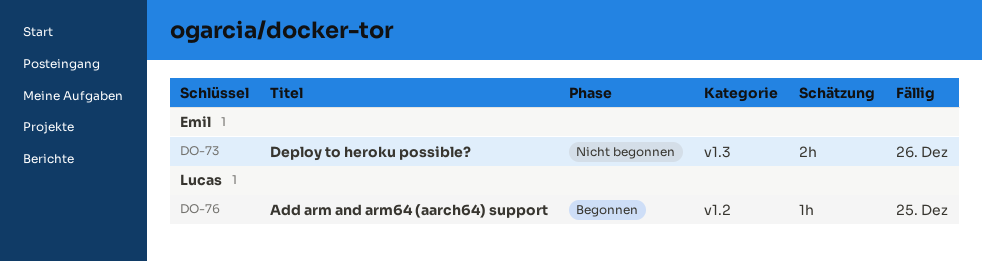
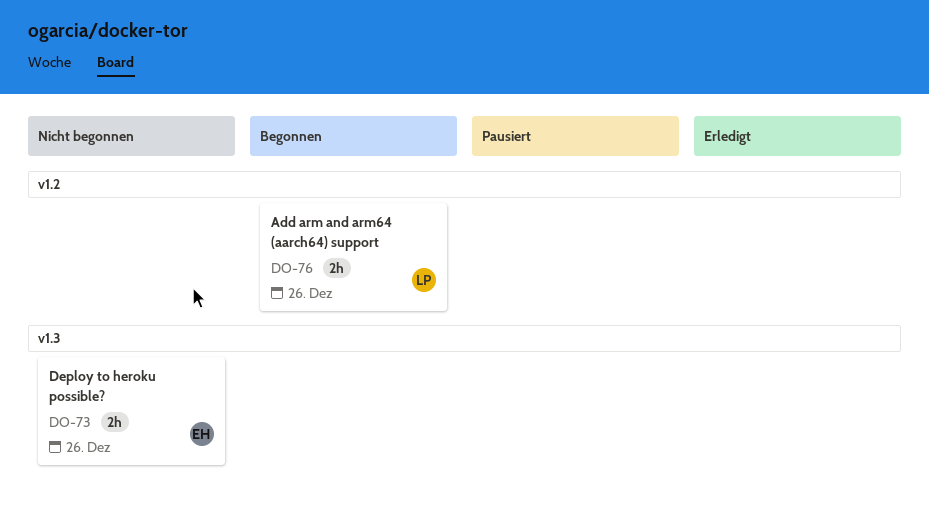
DO-76, estimate: 1h -> 2h
DO-76, due: Dec 25 -> Dec 26

